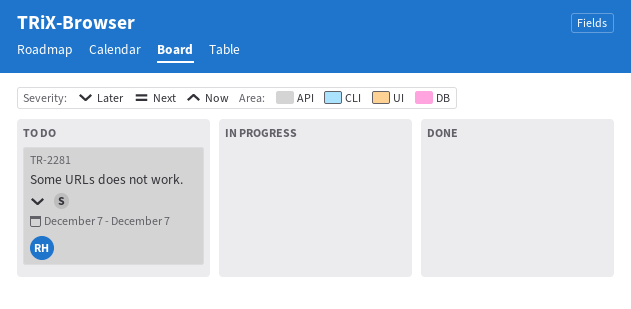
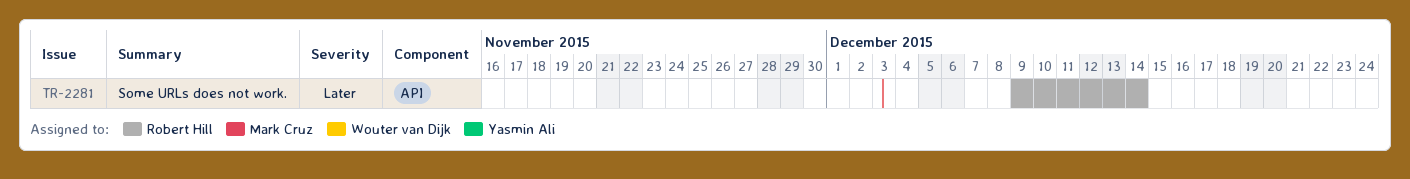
TR-2281, start: Dec 7 -> Dec 9
TR-2281, due: Dec 7 -> Dec 14

